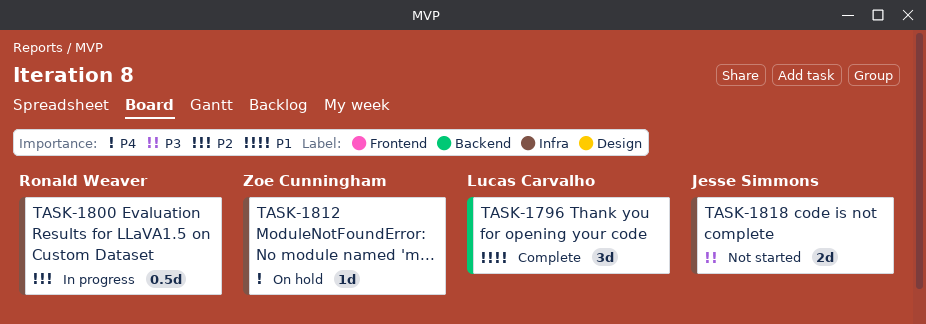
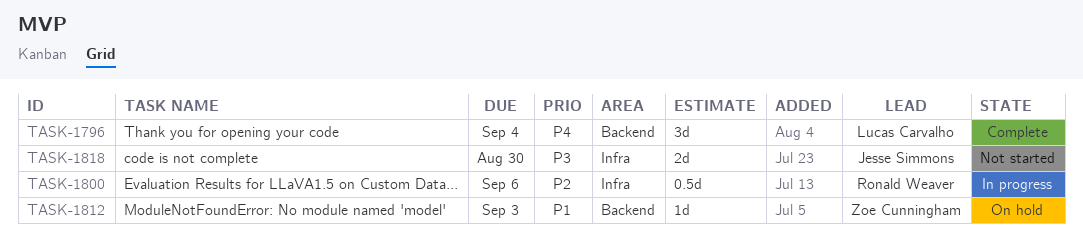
TASK-1796, priority: P1 -> P4
TASK-1812, priority: P4 -> P1
TASK-1812, label: Infra -> Backend

